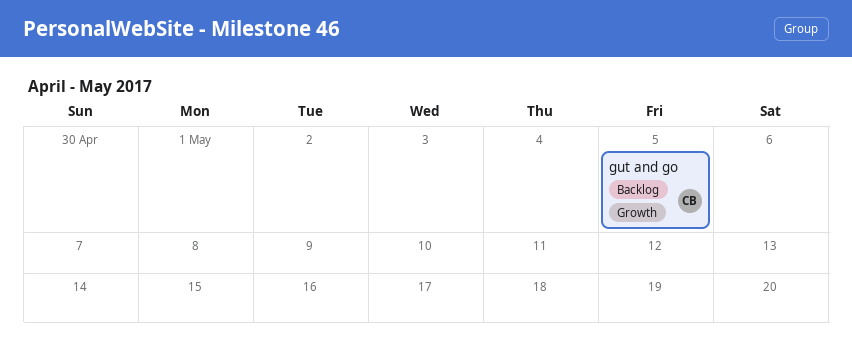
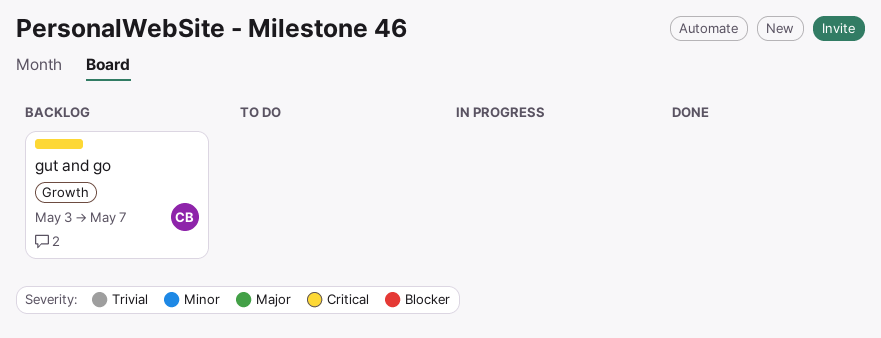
gut and go, due: May 5 -> May 7

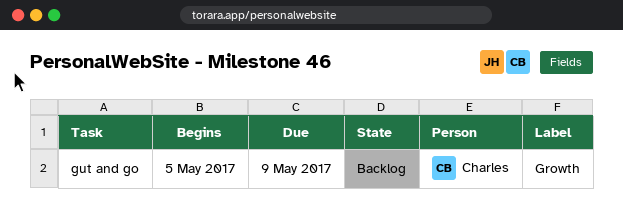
gut and go, start: May 3 -> May 5
gut and go, due: May 7 -> May 9

